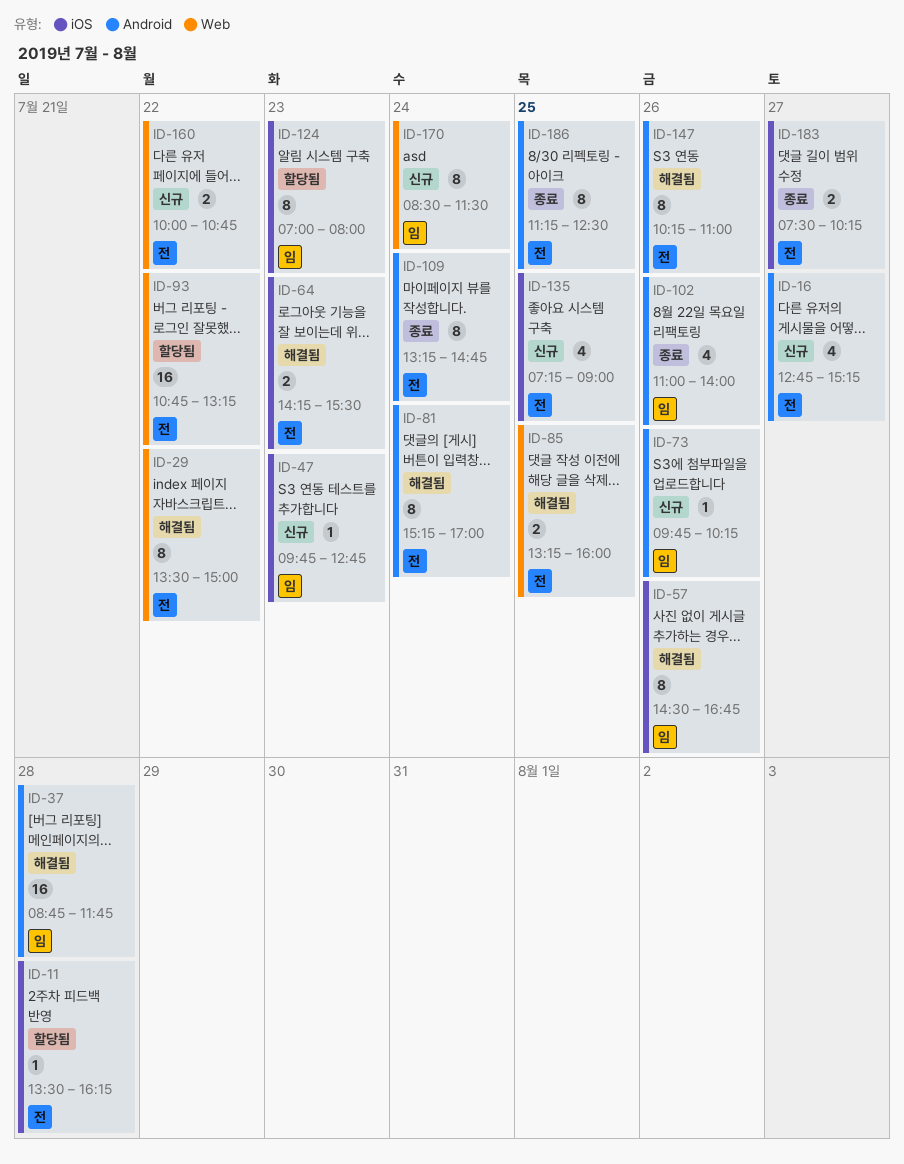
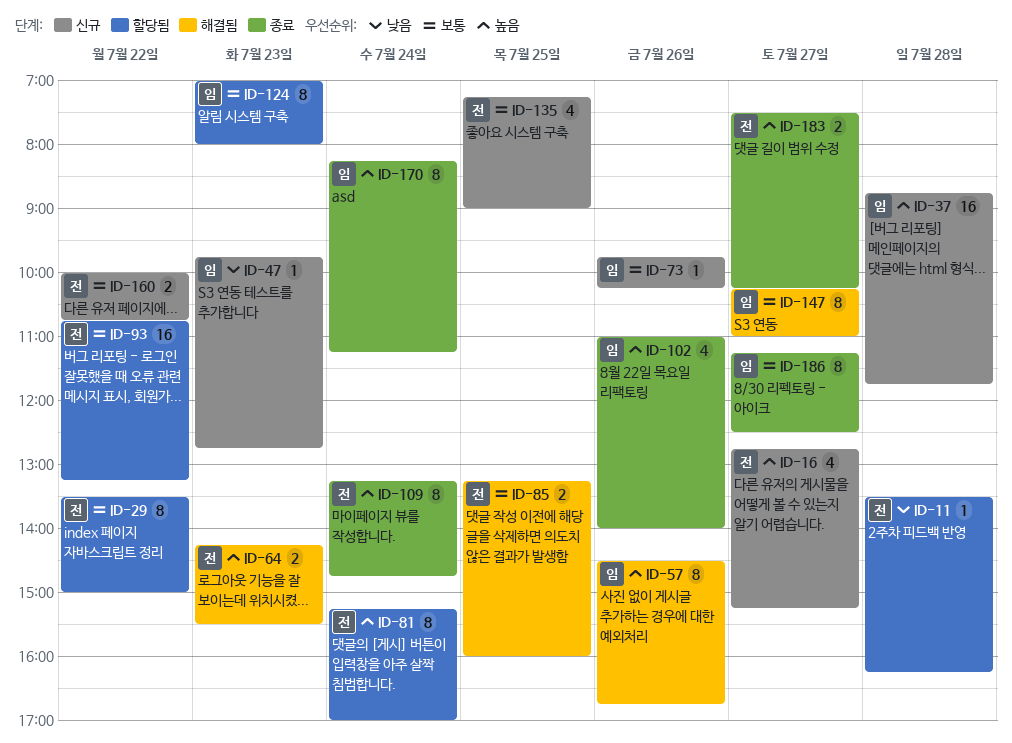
ID-29, status: 해결됨 -> 할당됨
ID-37, status: 해결됨 -> 신규
ID-81, status: 해결됨 -> 할당됨
ID-147, owner: 전 -> 임
ID-147, day: Jul 26 -> Jul 27
ID-170, status: 신규 -> 종료
ID-170, begins: 08:30 -> 08:15
ID-170, ends: 11:30 -> 11:15
ID-186, owner: 전 -> 임
ID-186, day: Jul 25 -> Jul 27

